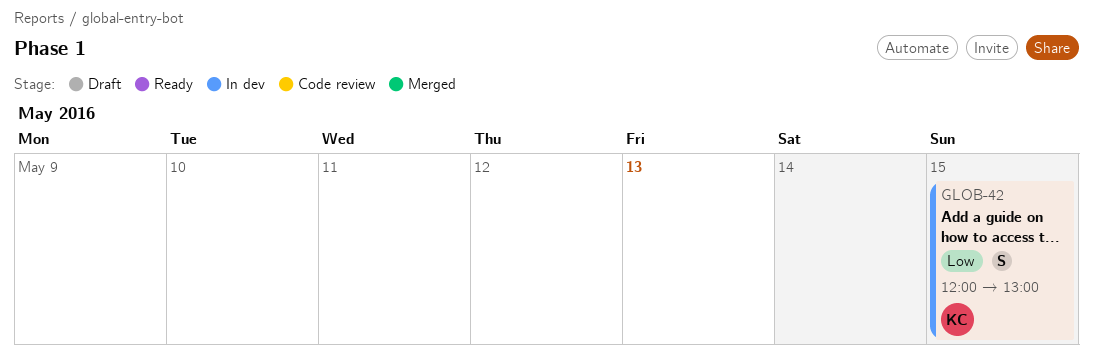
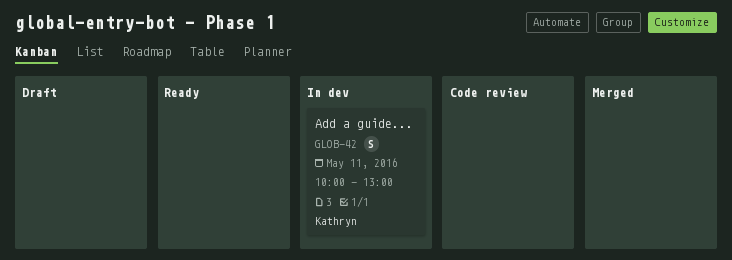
GLOB-42, day: May 15 -> May 11
GLOB-42, begins: 12:00 -> 10:00

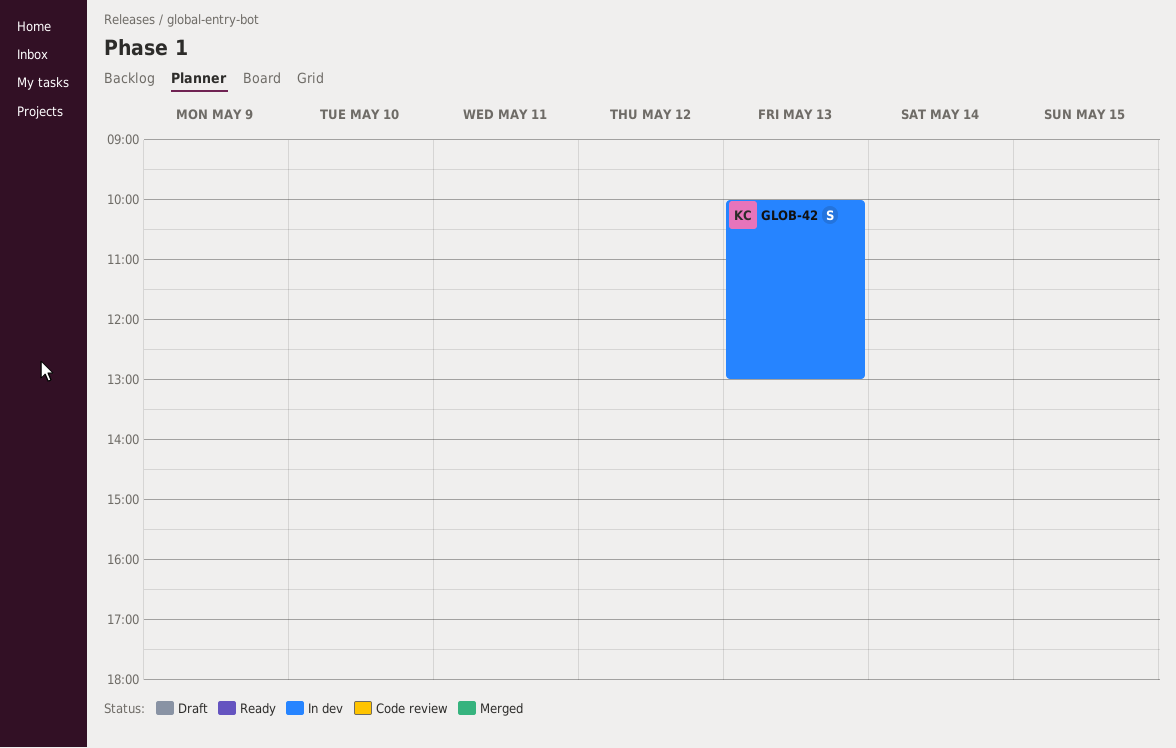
GLOB-42, day: May 11 -> May 13

